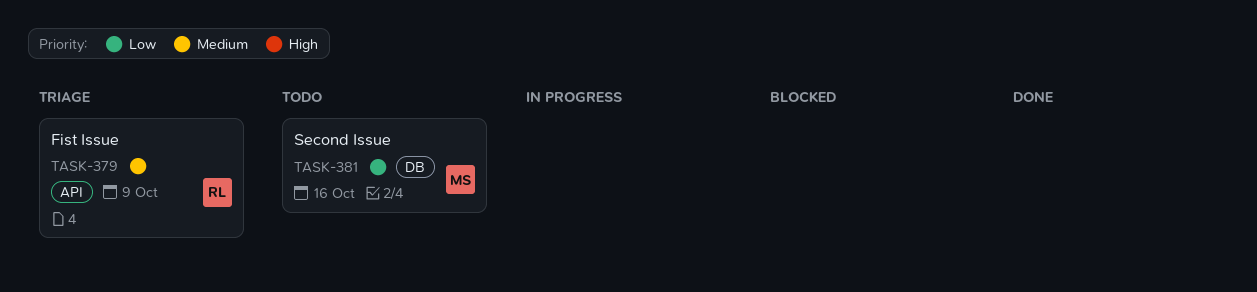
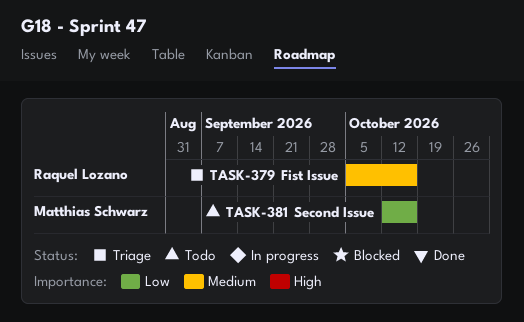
TASK-379, due: Oct 9 -> Oct 16

